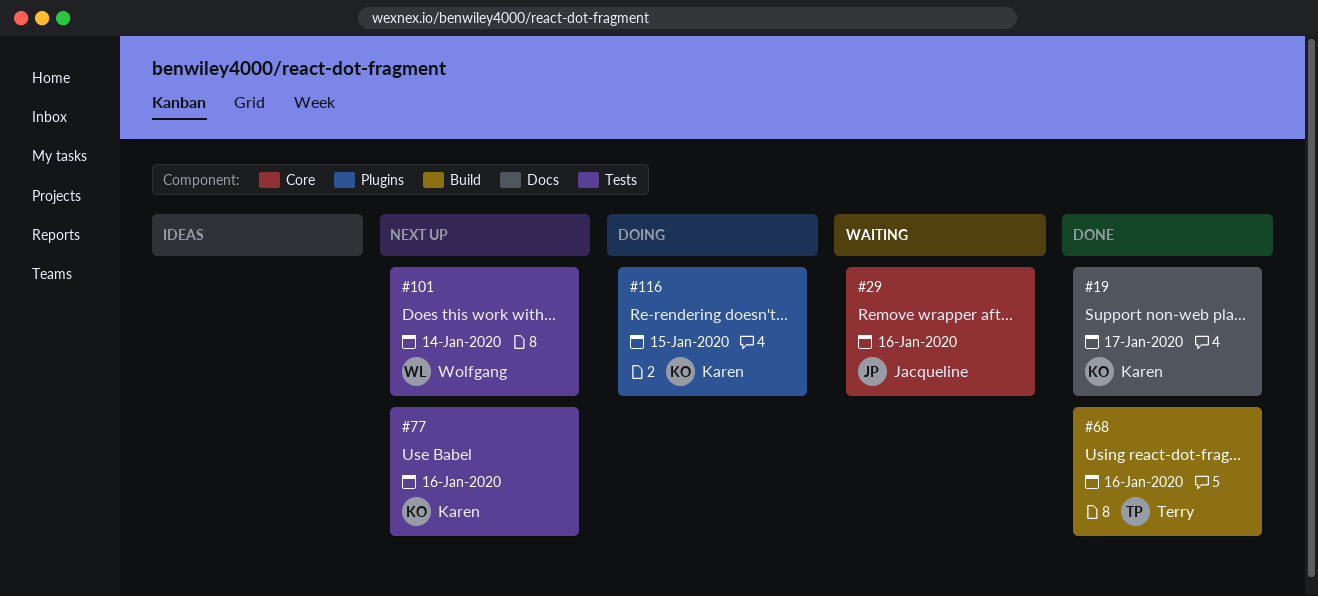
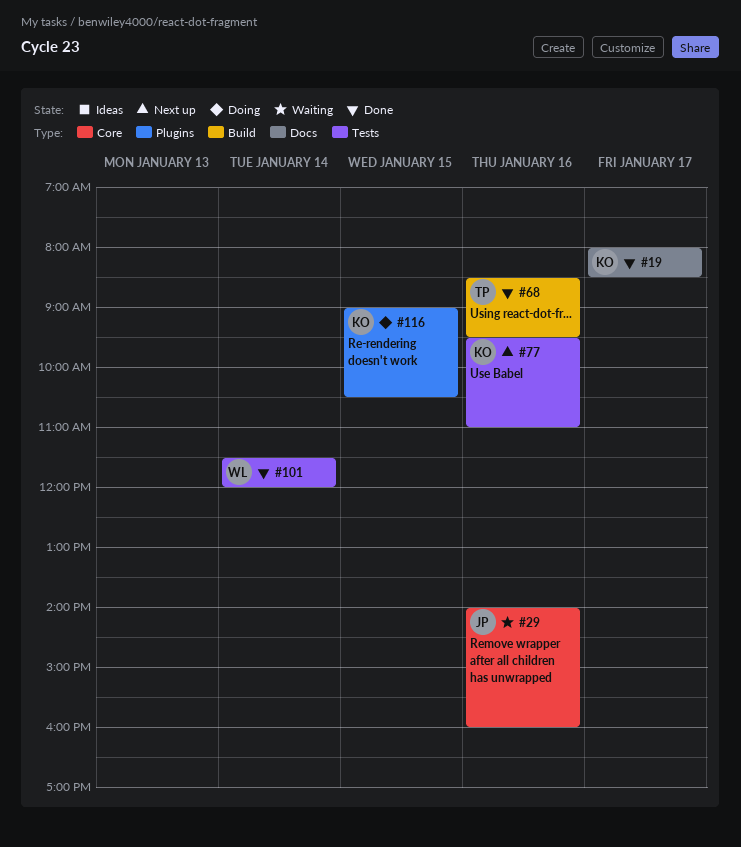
#101, status: Next up -> Done

